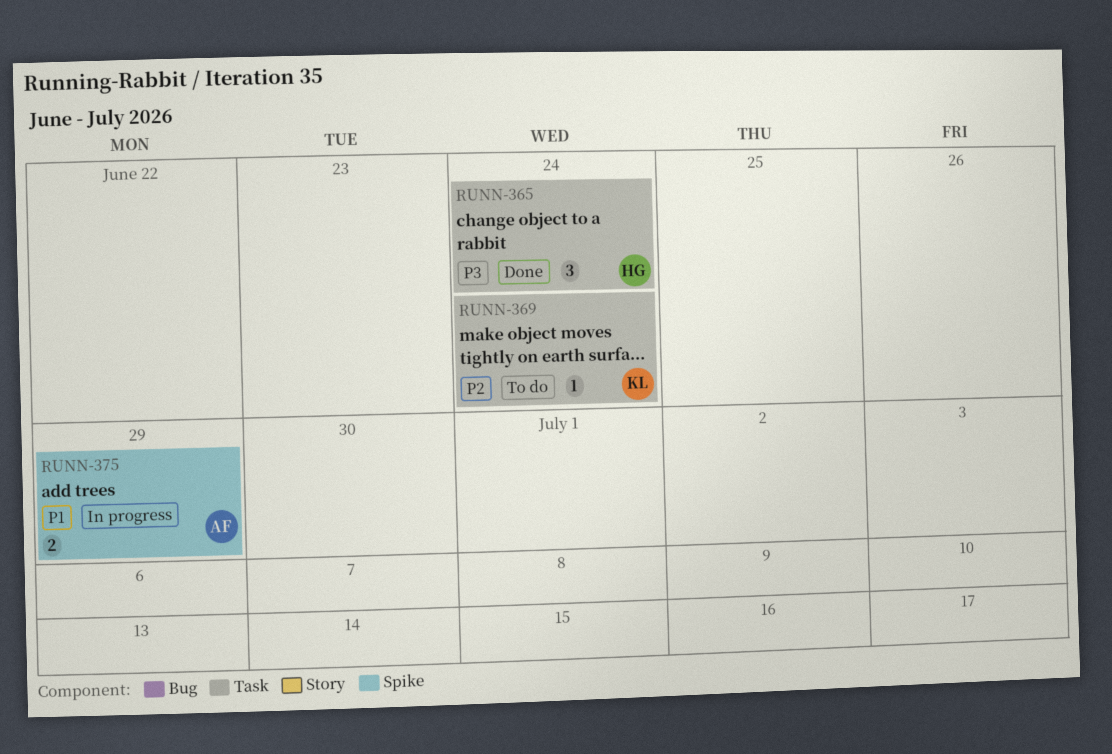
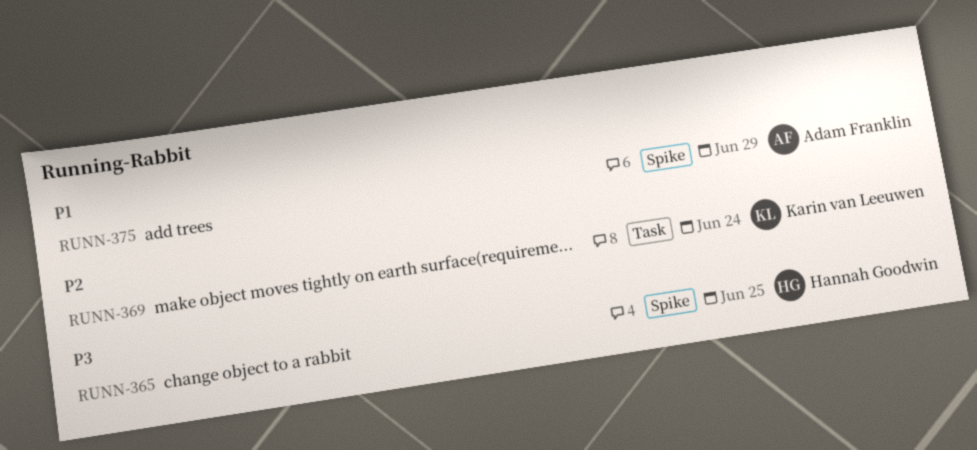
RUNN-365, label: Task -> Spike
RUNN-365, due: Jun 24 -> Jun 25

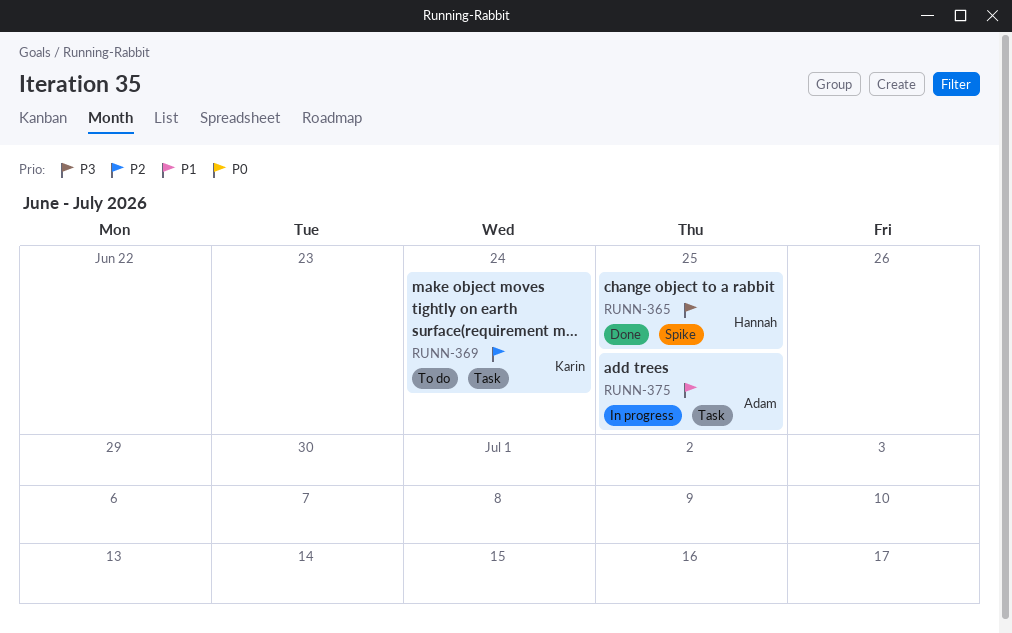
RUNN-375, label: Spike -> Task
RUNN-375, due: Jun 29 -> Jun 25

